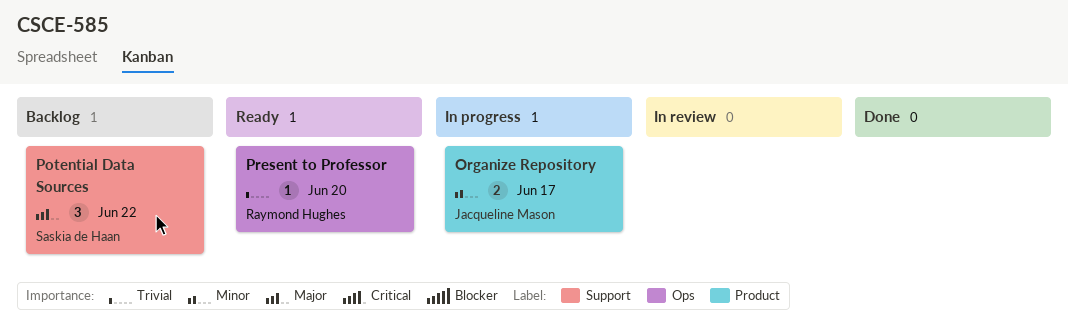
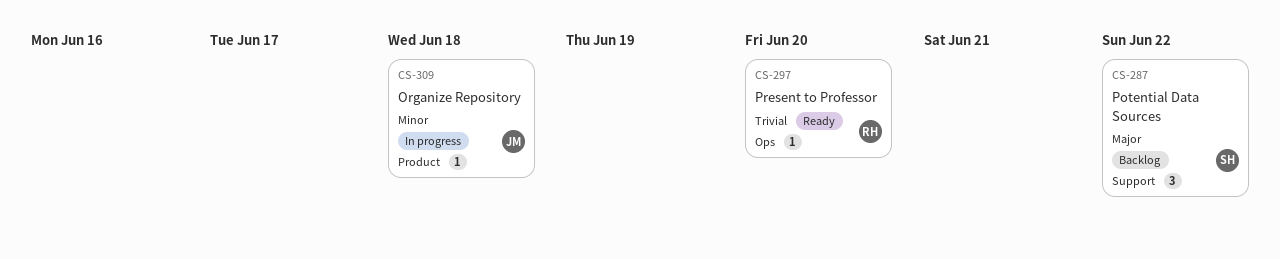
Organize Repository, estimate: 2 -> 1
Organize Repository, due: Jun 17 -> Jun 18

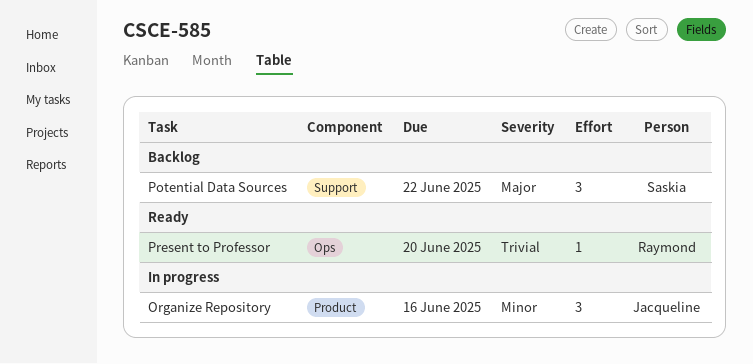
Organize Repository, estimate: 1 -> 3
Organize Repository, due: Jun 18 -> Jun 16

